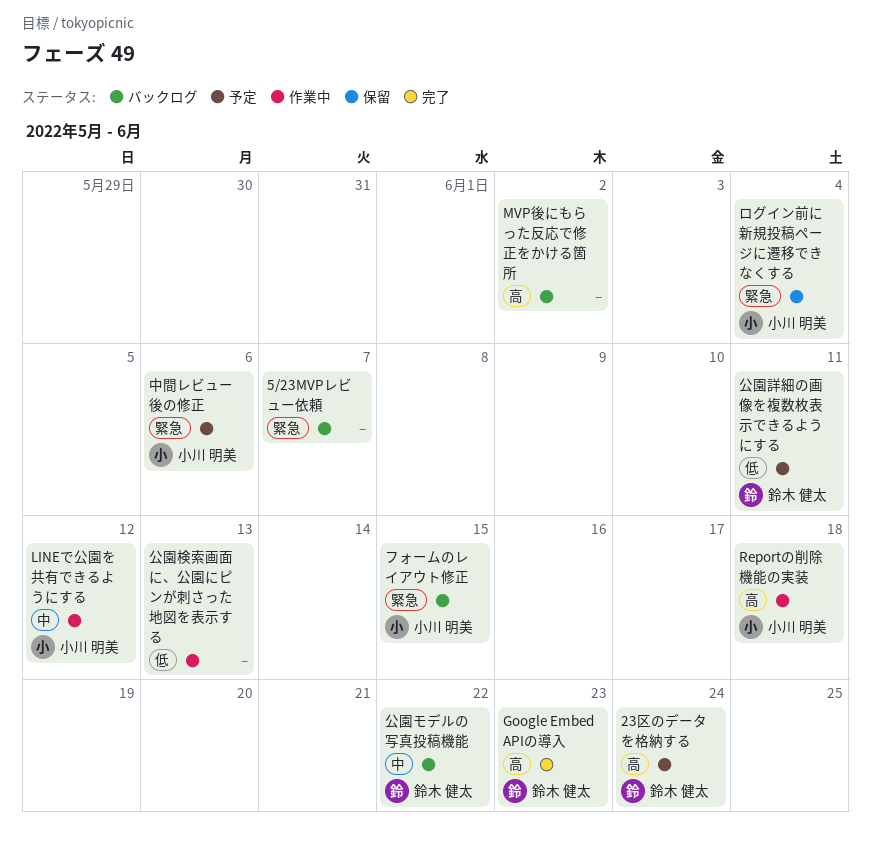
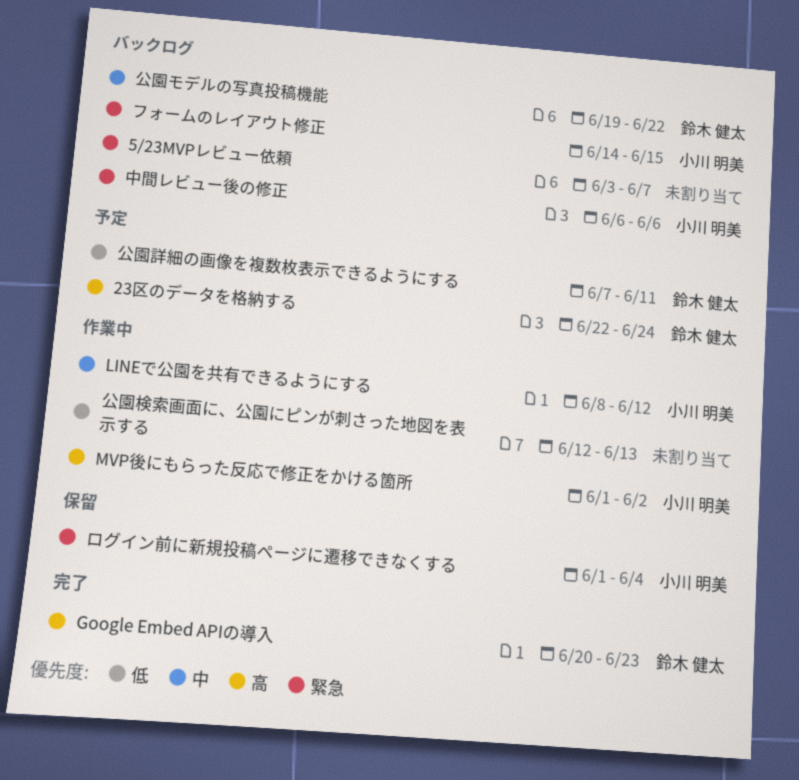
MVP後にもらった反応で修正をかける箇所, status: バックログ -> 作業中
MVP後にもらった反応で修正をかける箇所, owner: none -> 小川 明美
Reportの削除機能の実装: present -> none
中間レビュー後の修正, status: 予定 -> バックログ

